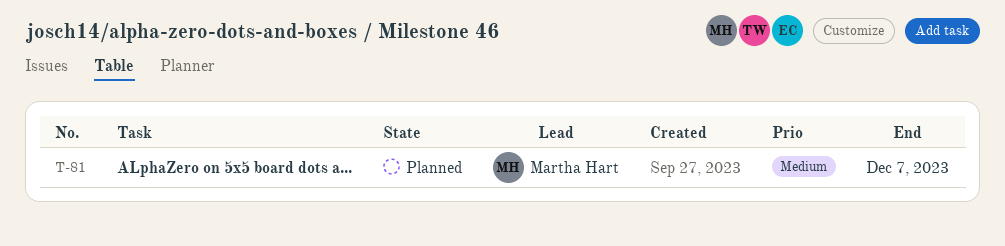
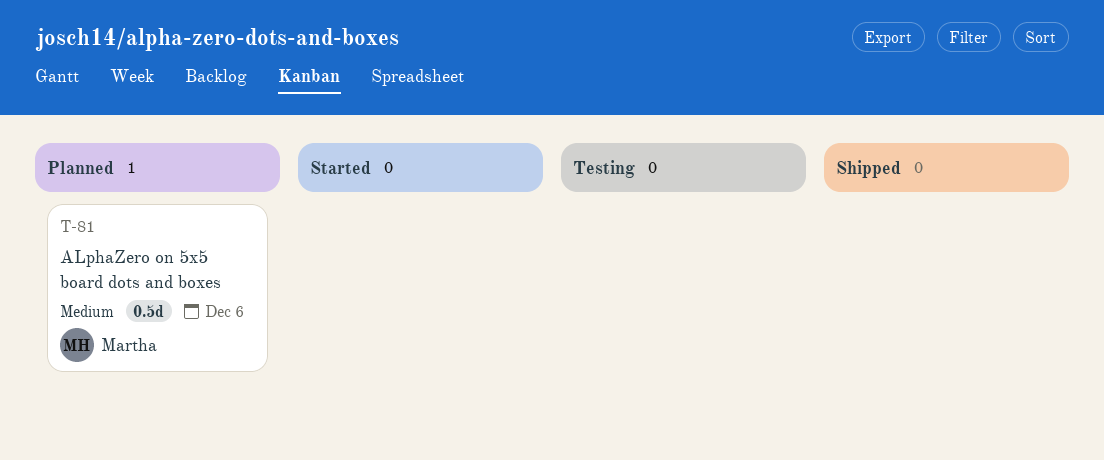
T-81, due: Dec 7 -> Dec 6

